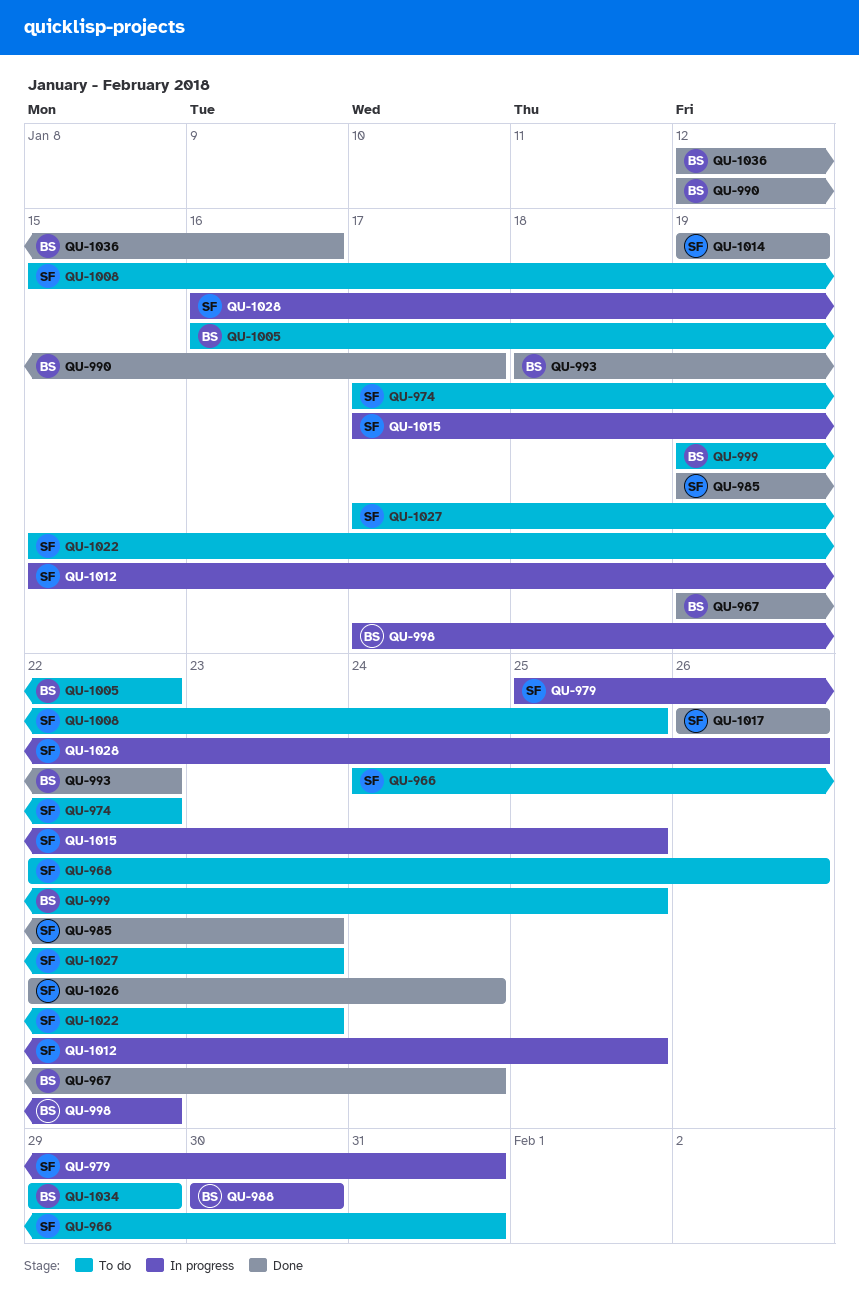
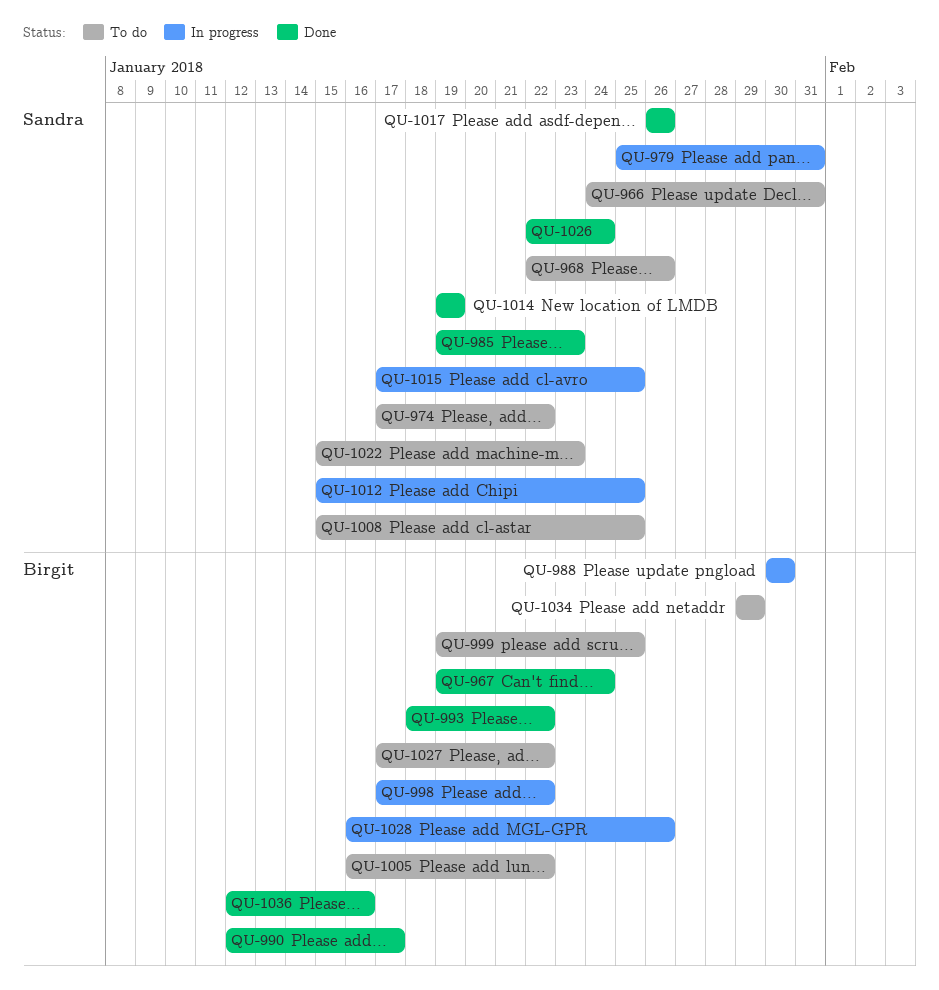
QU-1027, owner: Sandra -> Birgit
QU-1027, due: Jan 23 -> Jan 22
QU-1028, owner: Sandra -> Birgit

